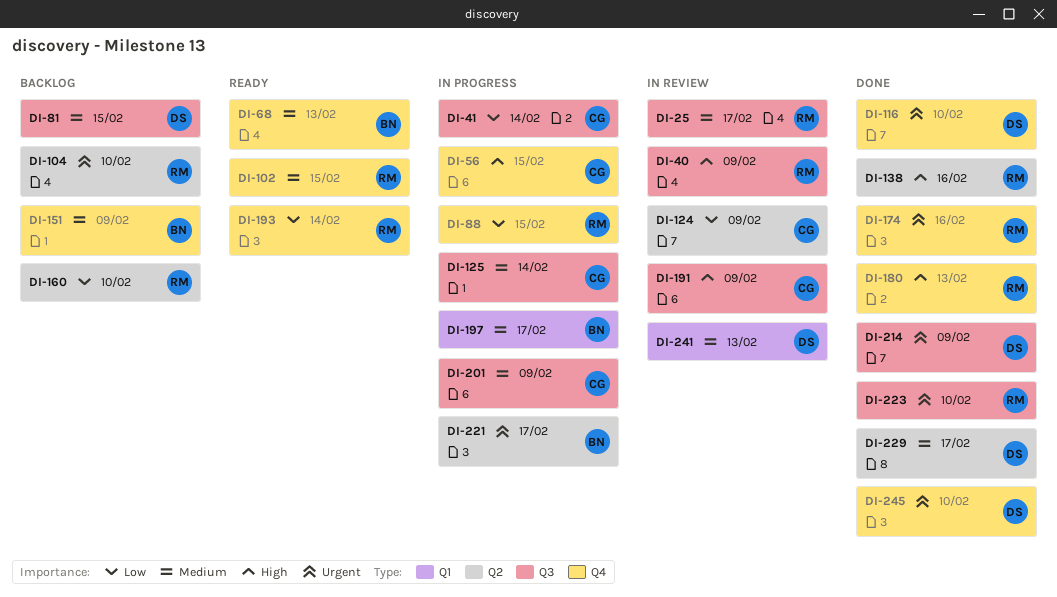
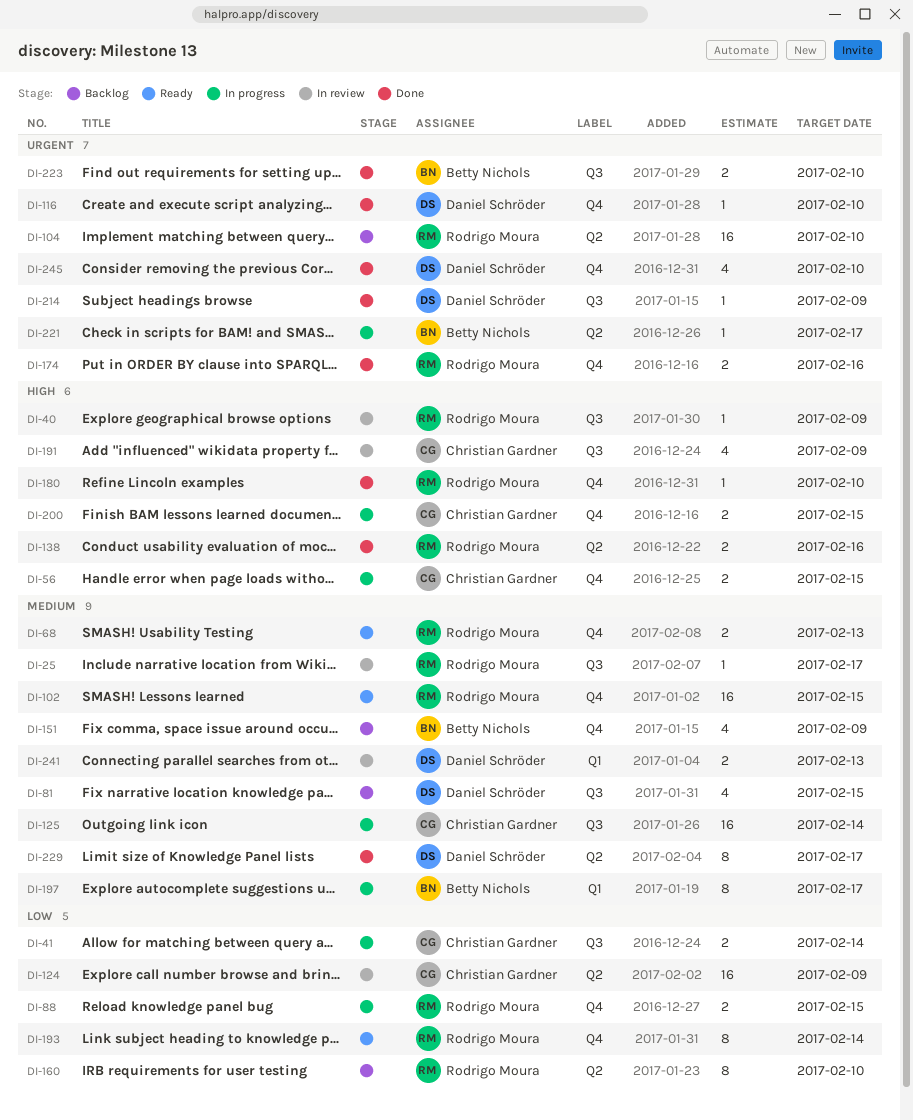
DI-68, owner: Betty Nichols -> Rodrigo Moura
DI-180, due: Feb 13 -> Feb 10
DI-200: none -> present
DI-201: present -> none
DI-223, owner: Rodrigo Moura -> Betty Nichols

